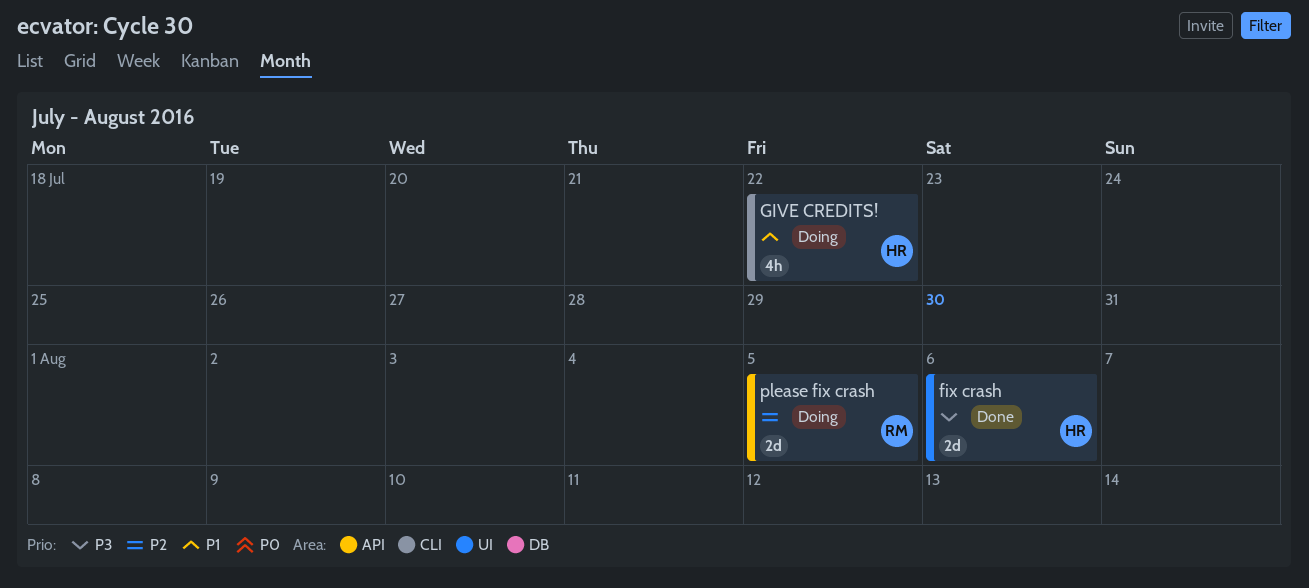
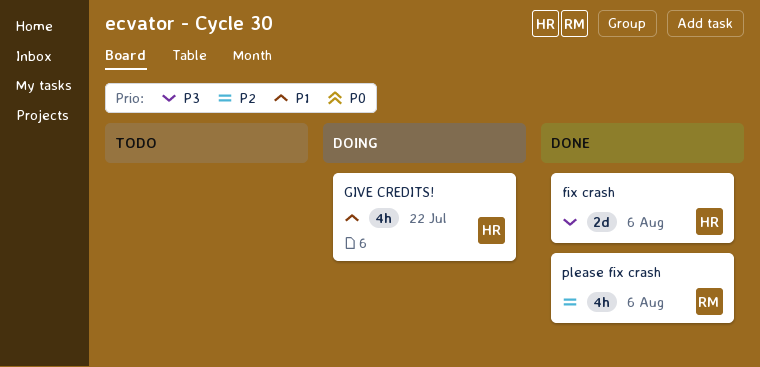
please fix crash, status: Doing -> Done
please fix crash, estimate: 2d -> 4h
please fix crash, due: Aug 5 -> Aug 6

